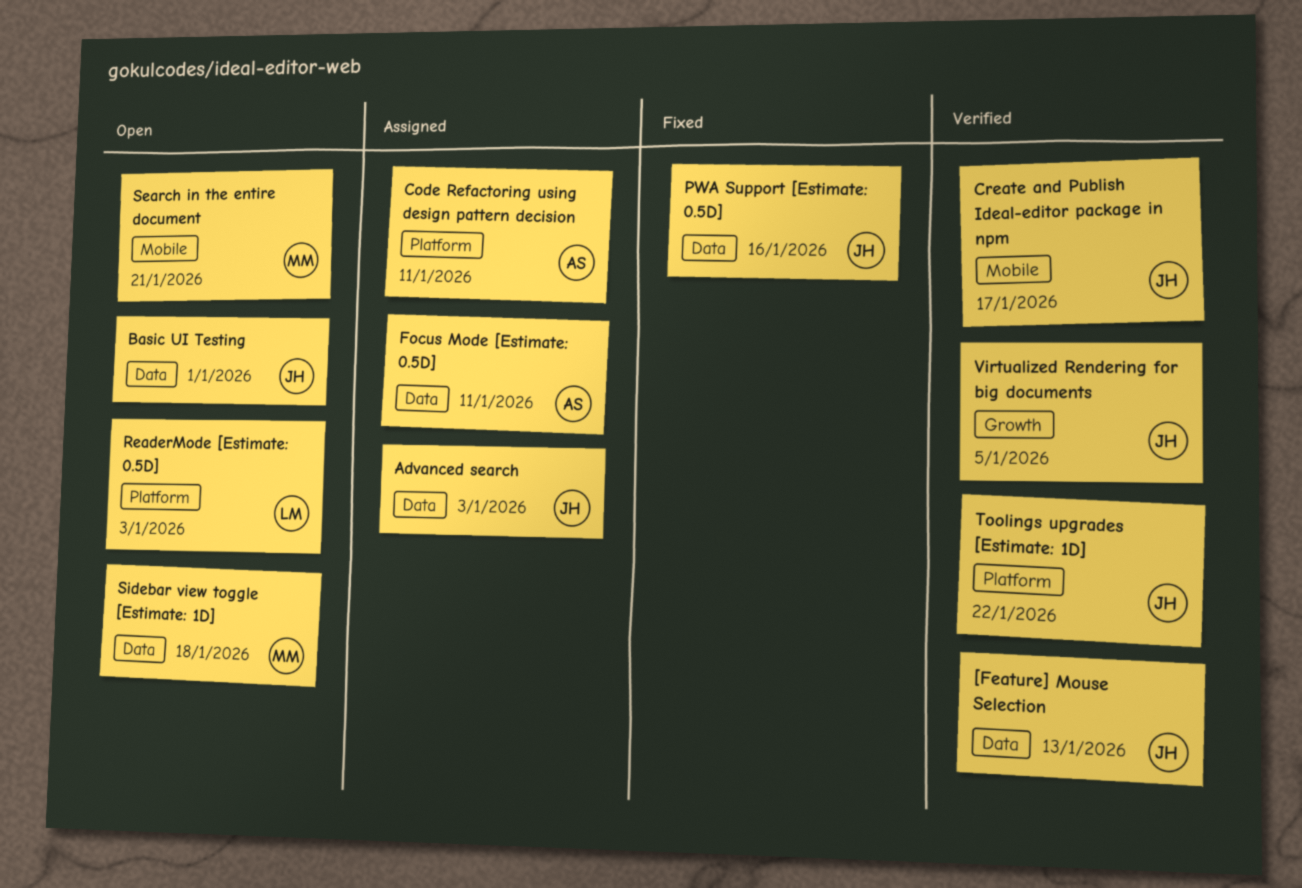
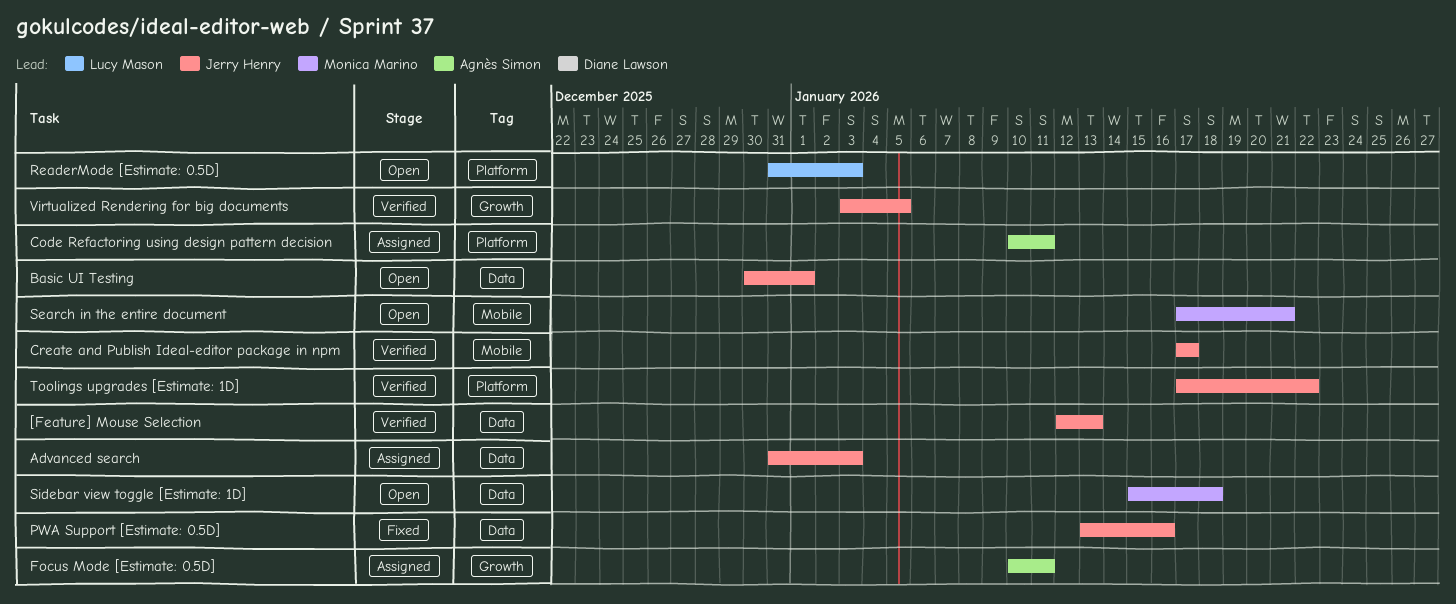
Focus Mode [Estimate: 0.5D], label: Data -> Growth

